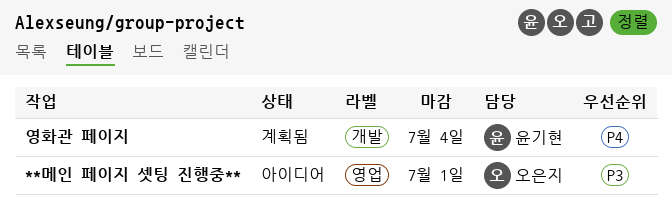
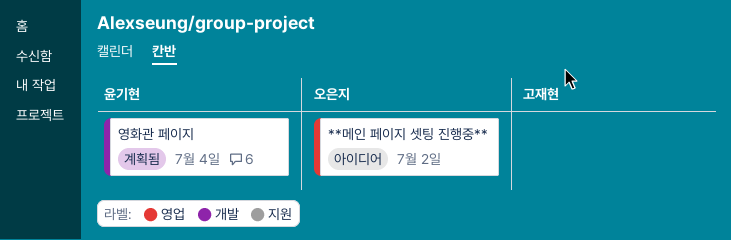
**메인 페이지 셋팅 진행중**, due: Jul 1 -> Jul 2

